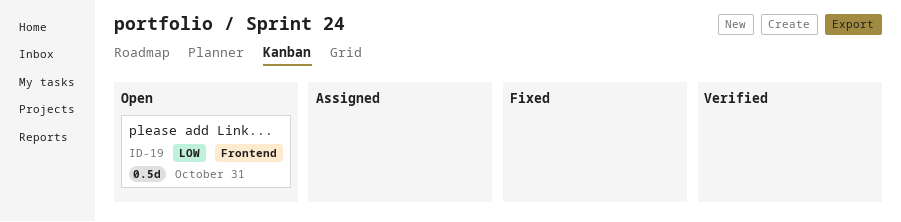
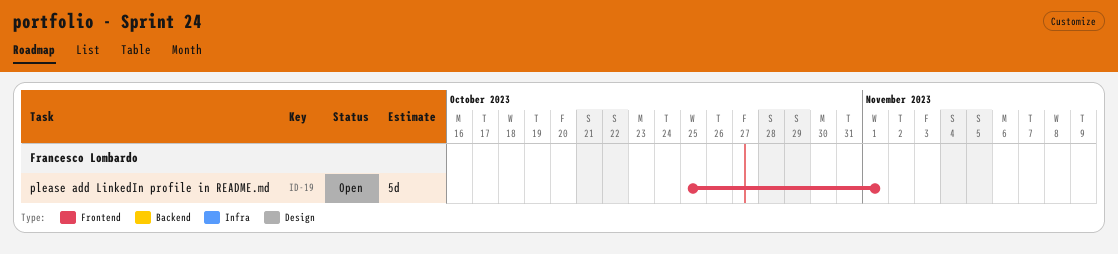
ID-19, estimate: 0.5d -> 5d
ID-19, due: Oct 31 -> Nov 1

